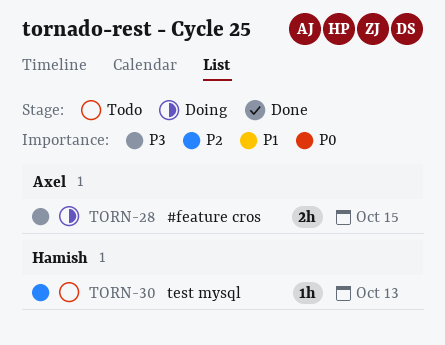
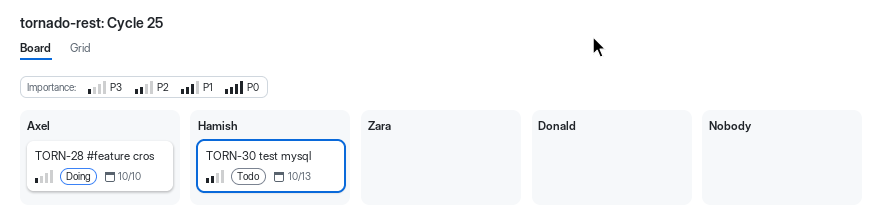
TORN-28, due: Oct 15 -> Oct 10

